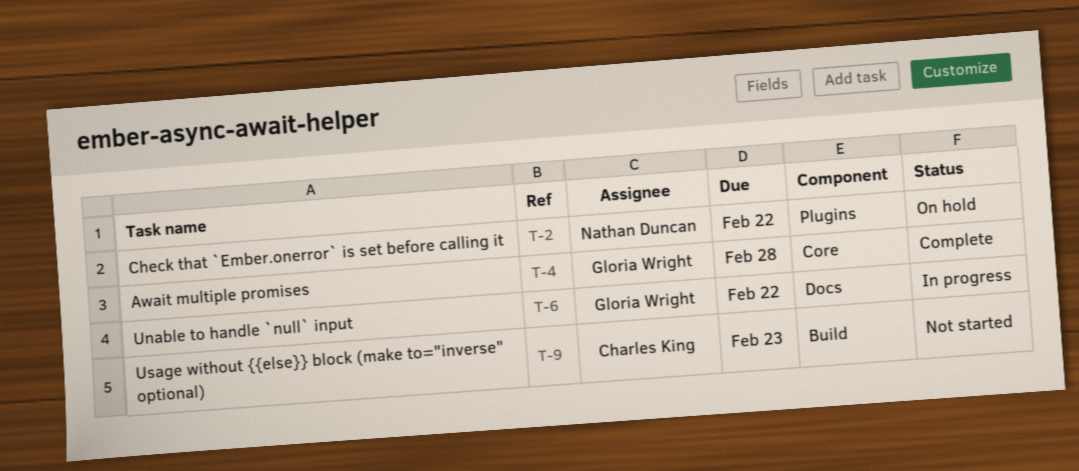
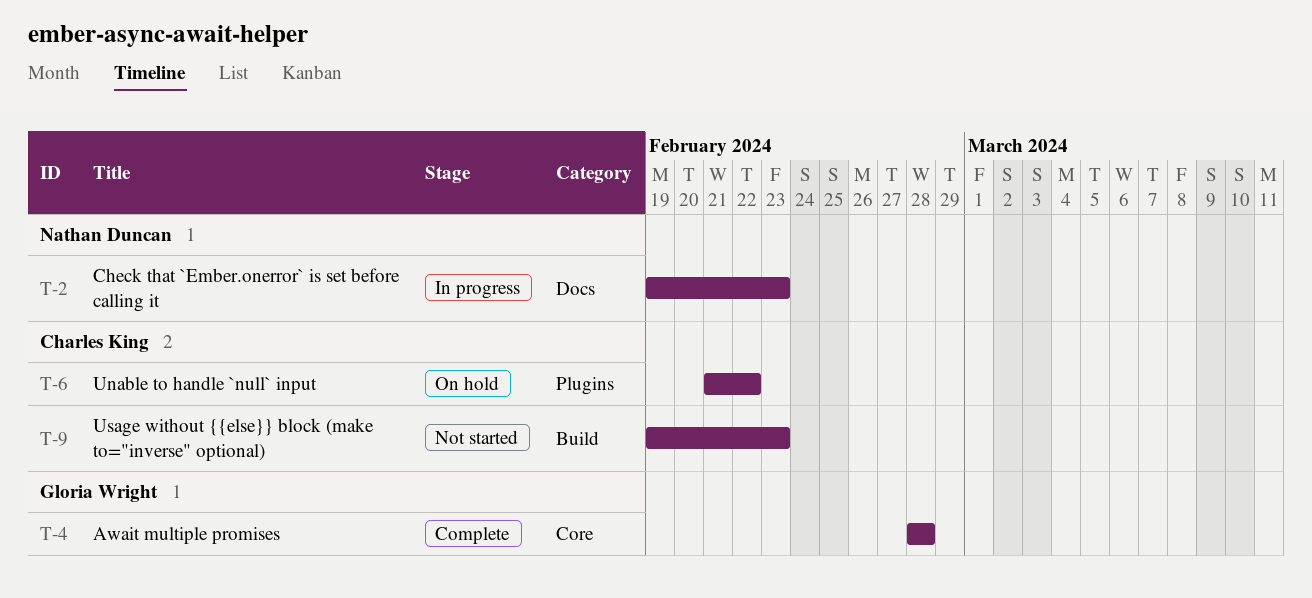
T-2, status: On hold -> In progress
T-2, label: Plugins -> Docs
T-2, due: Feb 22 -> Feb 23
T-6, status: In progress -> On hold
T-6, owner: Gloria Wright -> Charles King
T-6, label: Docs -> Plugins

